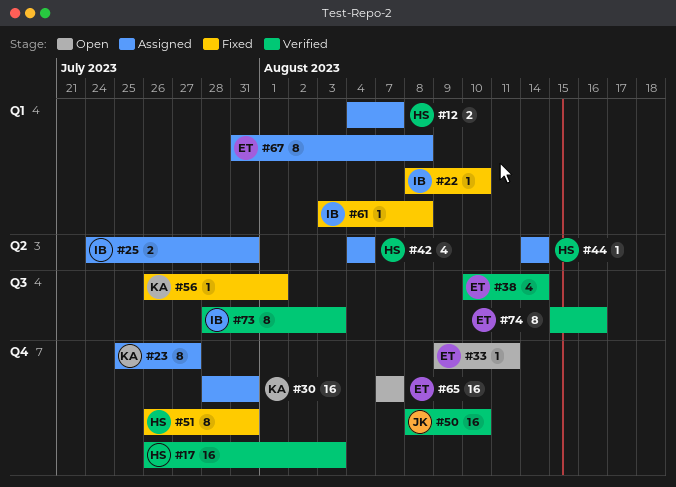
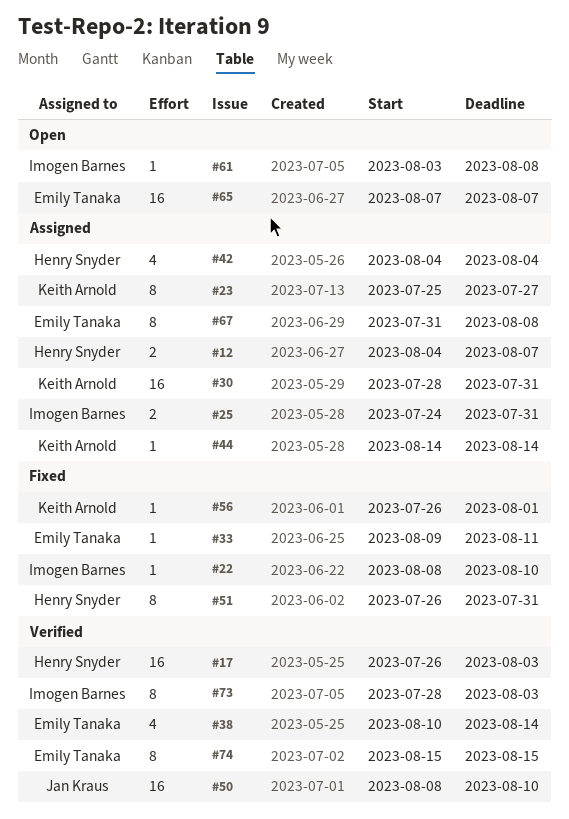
#33, status: Open -> Fixed
#44, owner: Henry Snyder -> Keith Arnold
#61, status: Fixed -> Open
#74, due: Aug 16 -> Aug 15

